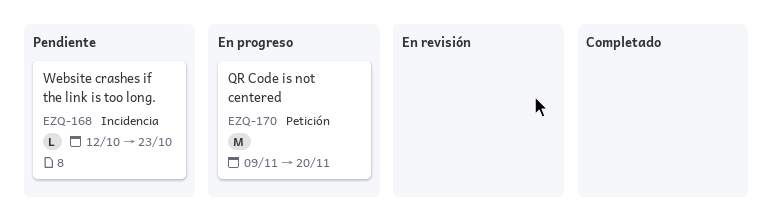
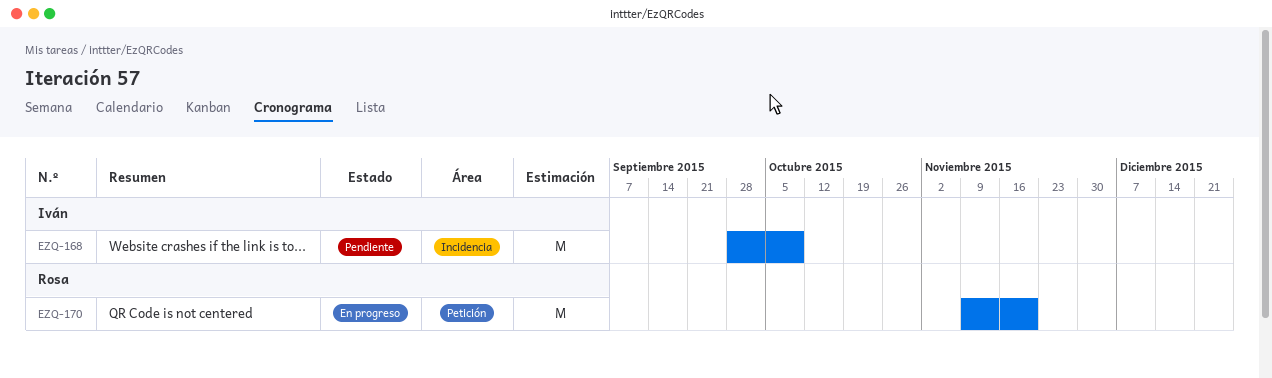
EZQ-168, estimate: L -> M
EZQ-168, start: Oct 12 -> Sep 28
EZQ-168, due: Oct 23 -> Oct 9

